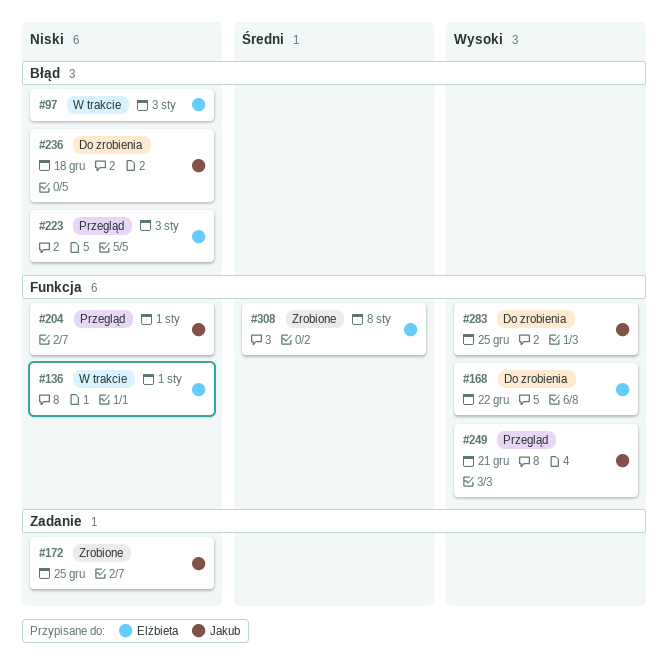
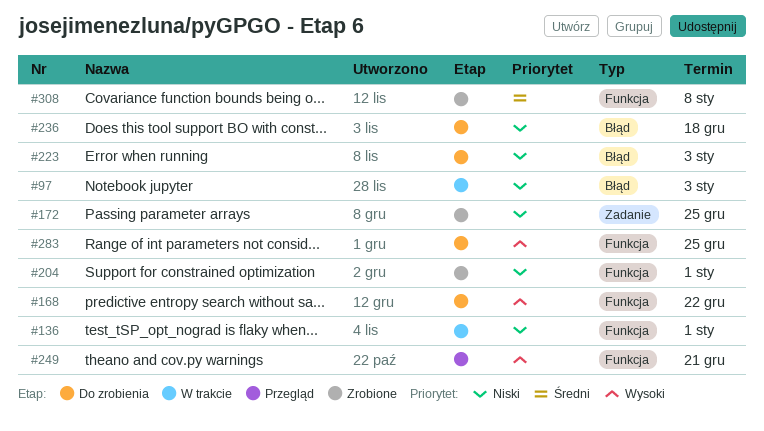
#204, status: Przegląd -> Zrobione
#223, status: Przegląd -> Do zrobienia

